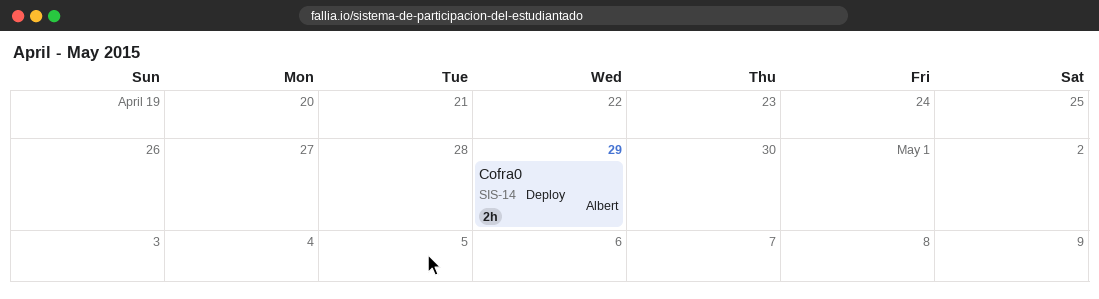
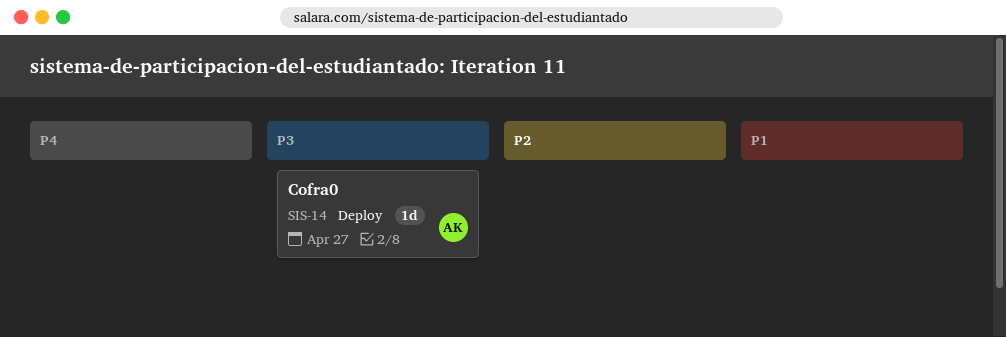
SIS-14, estimate: 2h -> 1d
SIS-14, due: Apr 29 -> Apr 27

